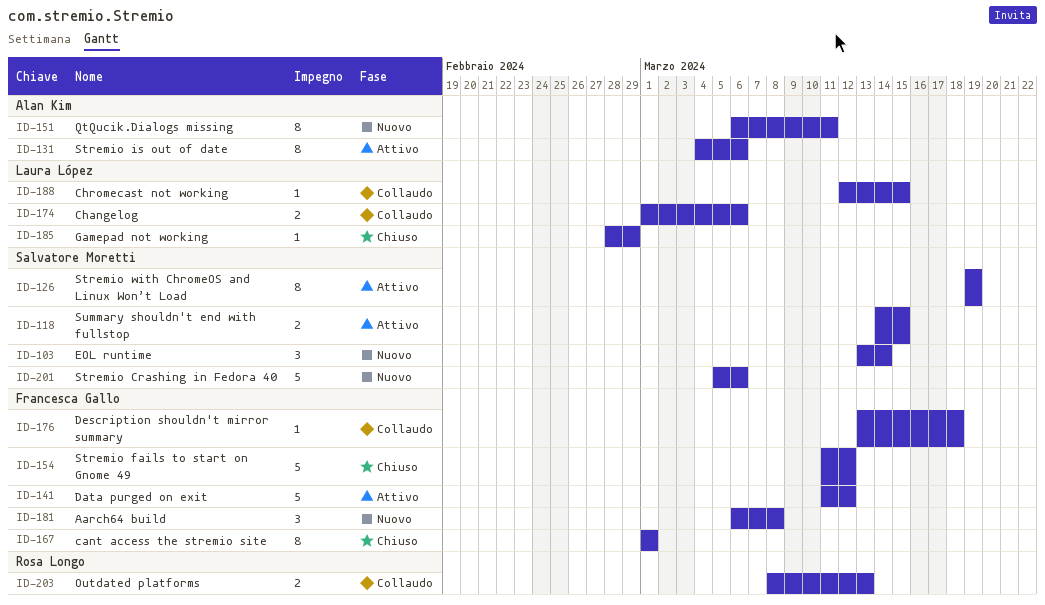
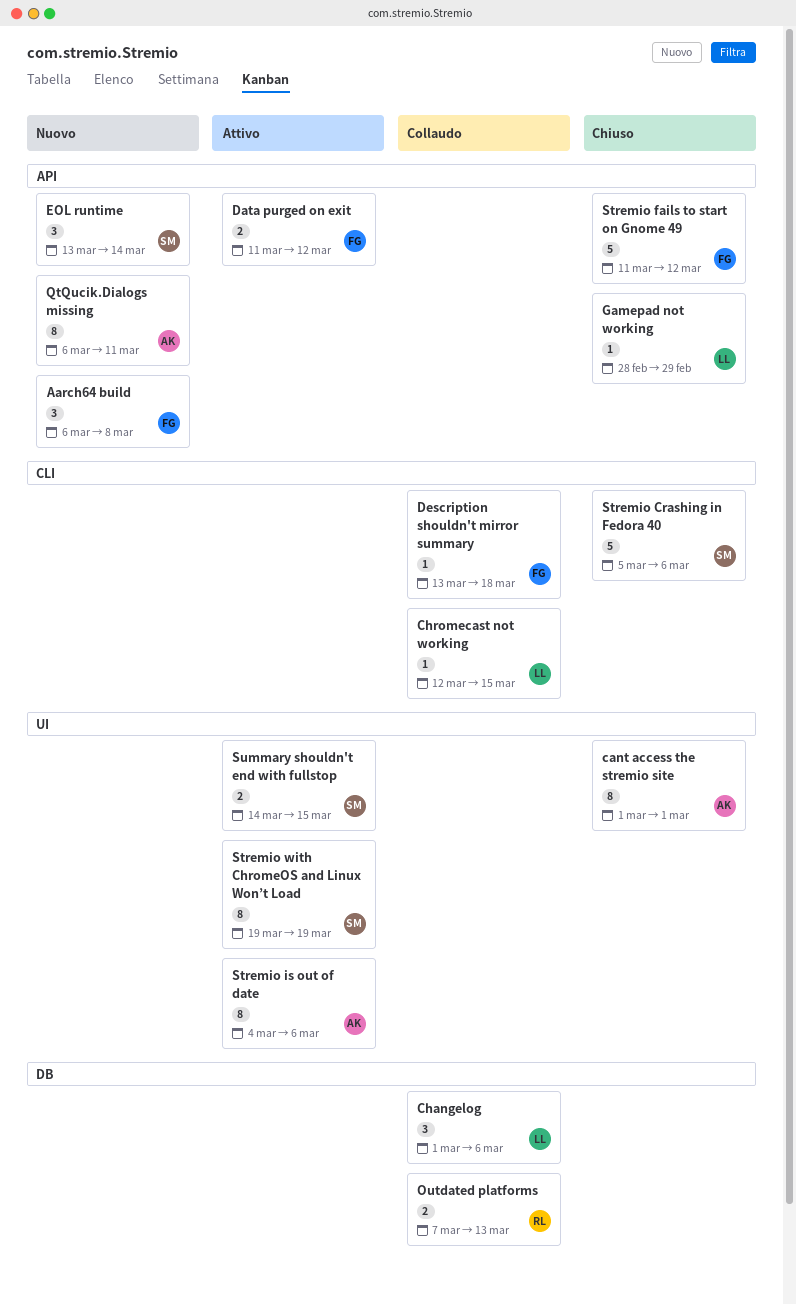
cant access the stremio site, owner: Francesca Gallo -> Alan Kim
Changelog, estimate: 2 -> 3
Data purged on exit, estimate: 5 -> 2
Outdated platforms, start: Mar 8 -> Mar 7
Stremio Crashing in Fedora 40, status: Nuovo -> Chiuso

